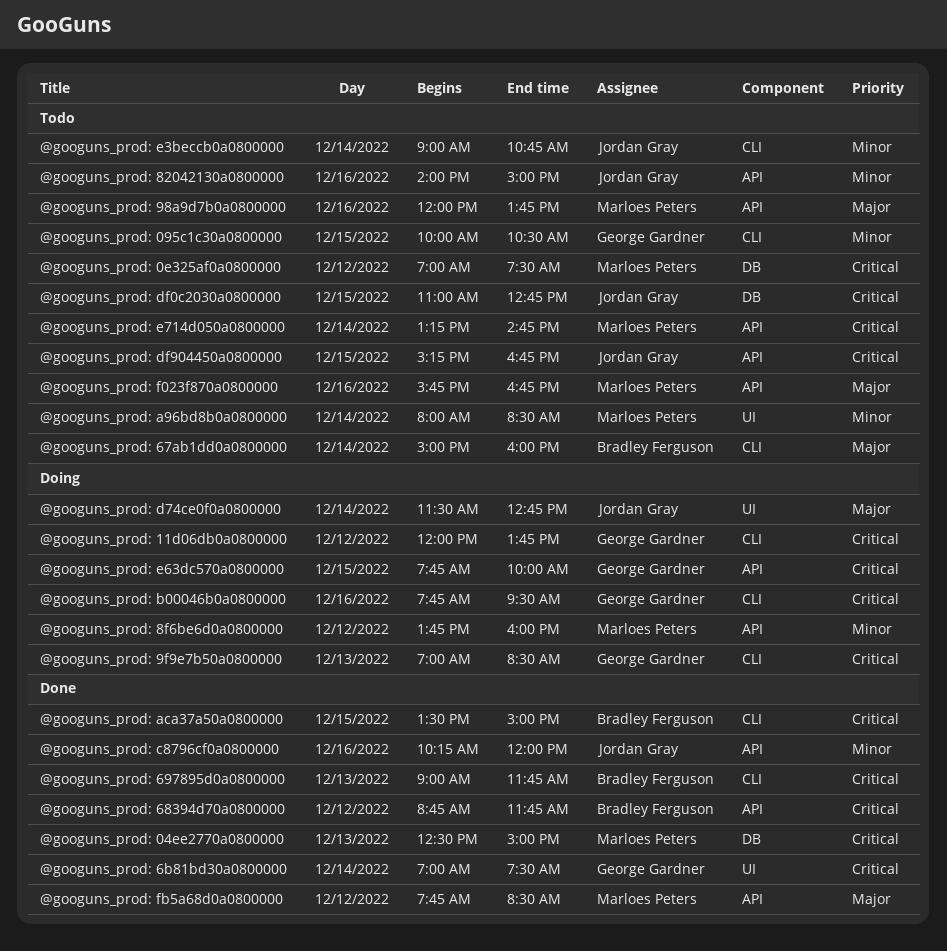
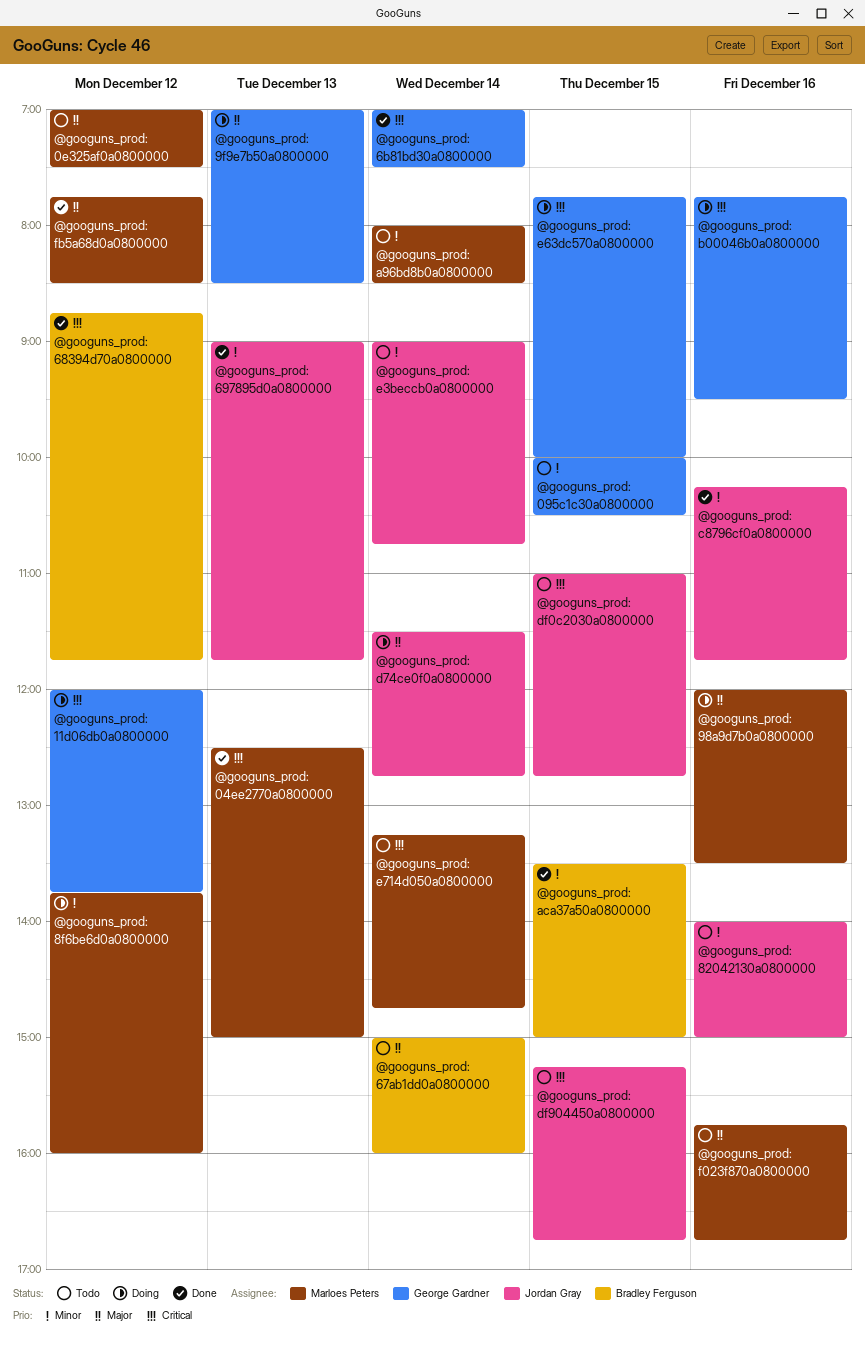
@googuns_prod: 0e325af0a0800000, priority: Critical -> Major
@googuns_prod: 697895d0a0800000, owner: Bradley Ferguson -> Jordan Gray
@googuns_prod: 697895d0a0800000, priority: Critical -> Minor
@googuns_prod: 98a9d7b0a0800000, status: Todo -> Doing
@googuns_prod: 98a9d7b0a0800000, ends: 13:45 -> 13:30
@googuns_prod: 9f9e7b50a0800000, priority: Critical -> Major
@googuns_prod: aca37a50a0800000, priority: Critical -> Minor
@googuns_prod: c8796cf0a0800000, ends: 12:00 -> 11:45

